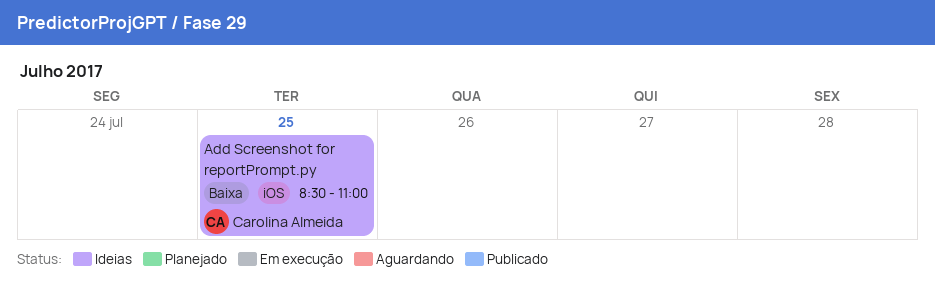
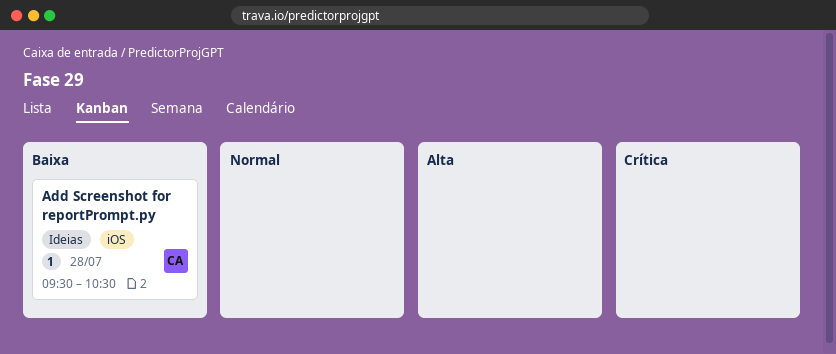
Add Screenshot for reportPrompt.py, day: Jul 25 -> Jul 28
Add Screenshot for reportPrompt.py, begins: 08:30 -> 09:30
Add Screenshot for reportPrompt.py, ends: 11:00 -> 10:30

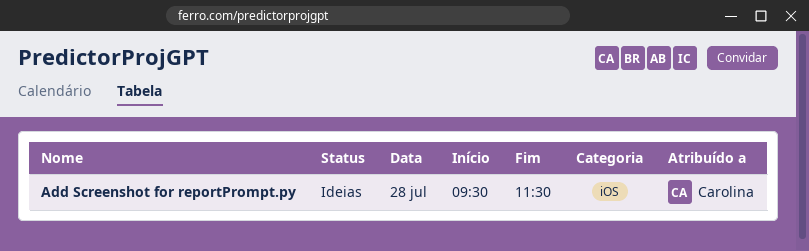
Add Screenshot for reportPrompt.py, ends: 10:30 -> 11:30

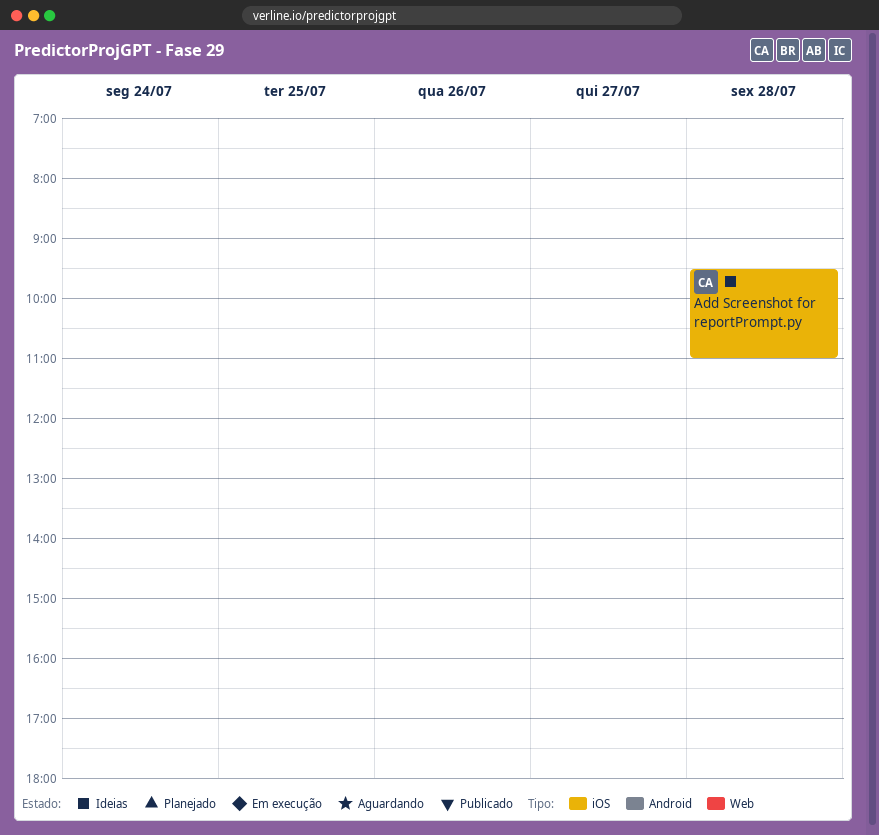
Add Screenshot for reportPrompt.py, ends: 11:30 -> 11:00

